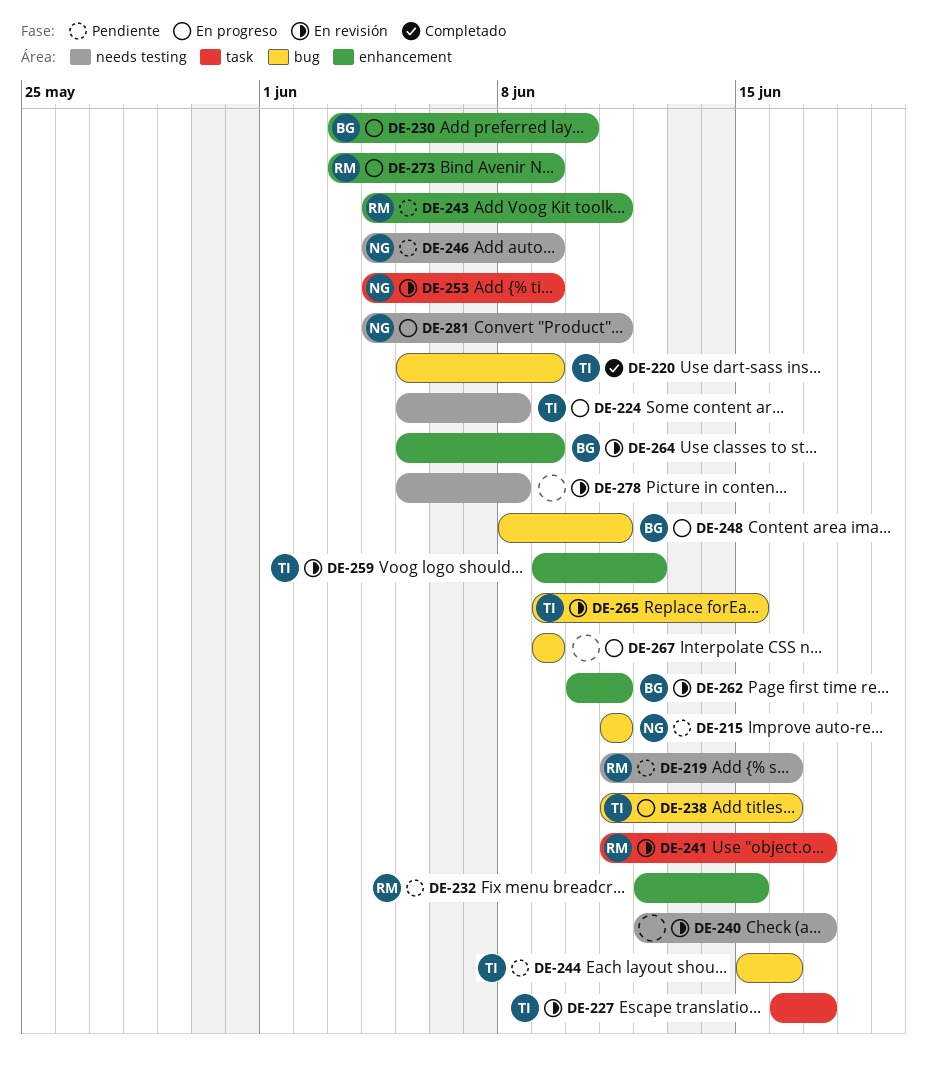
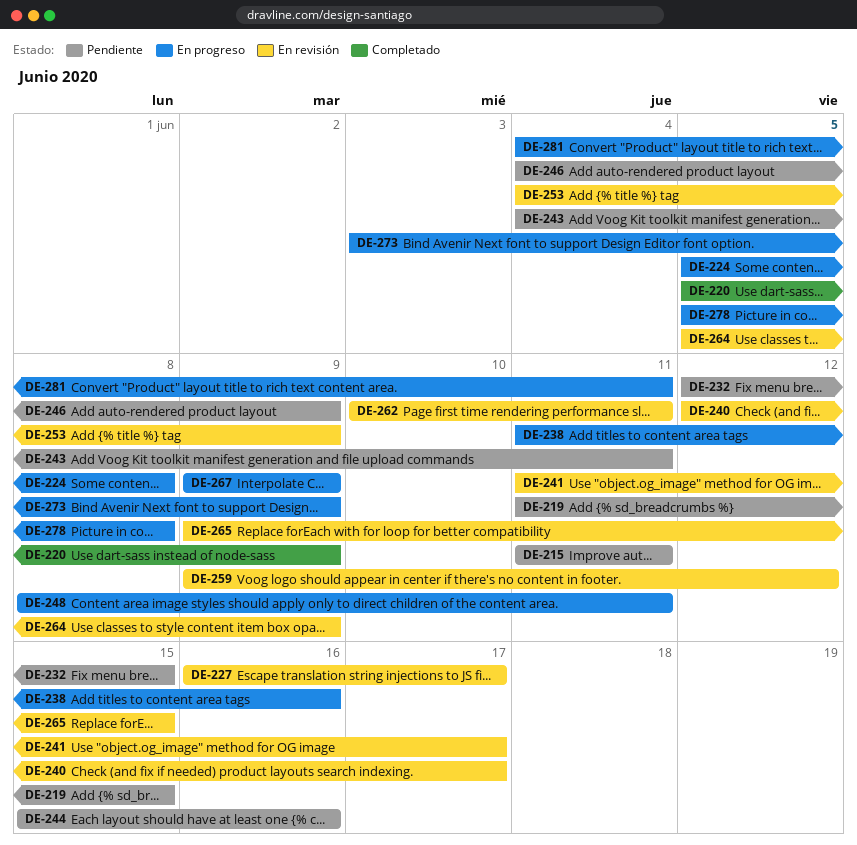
DE-219, due: Jun 16 -> Jun 15
DE-230: present -> none
DE-278, status: En revisión -> En progreso

